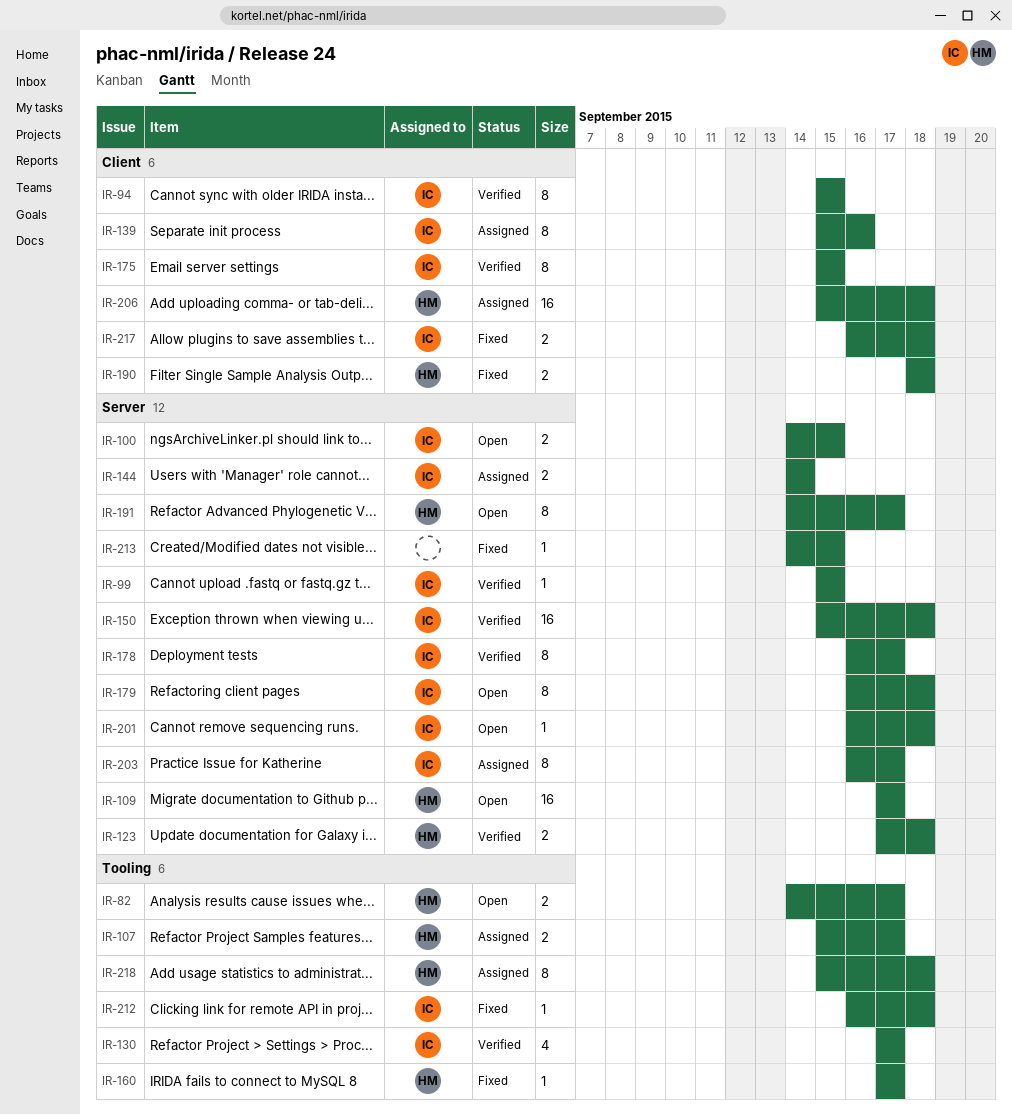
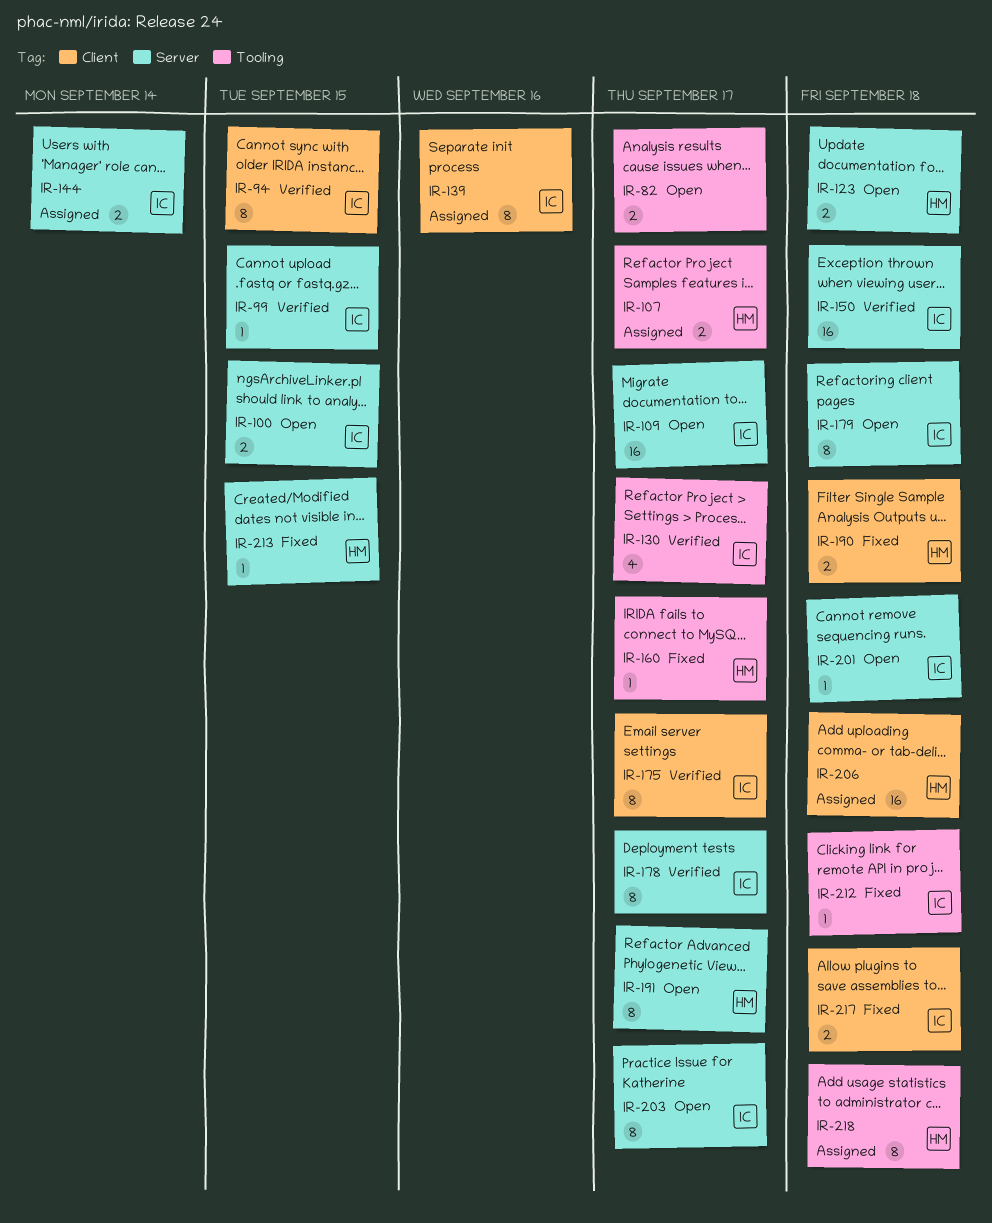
IR-82, owner: HM -> none
IR-109, owner: HM -> IC
IR-123, status: Verified -> Open
IR-175, due: Sep 15 -> Sep 17
IR-203, status: Assigned -> Open
IR-213, owner: none -> HM

